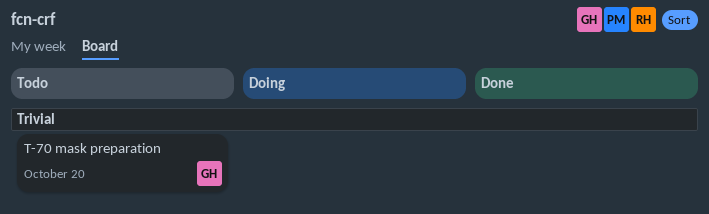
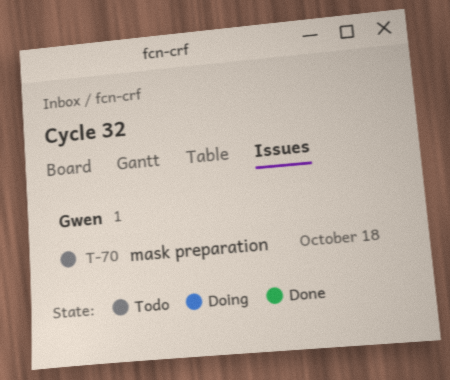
T-70, due: Oct 20 -> Oct 18

